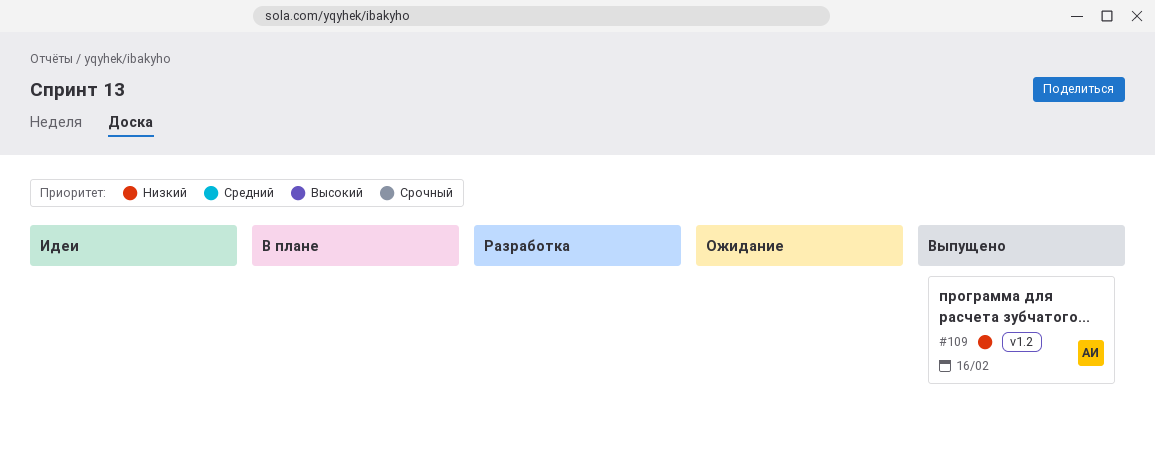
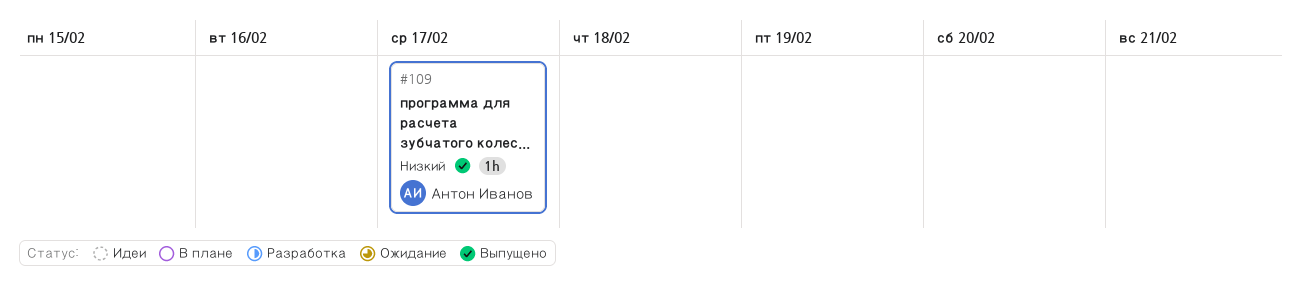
#109, due: Feb 16 -> Feb 17

